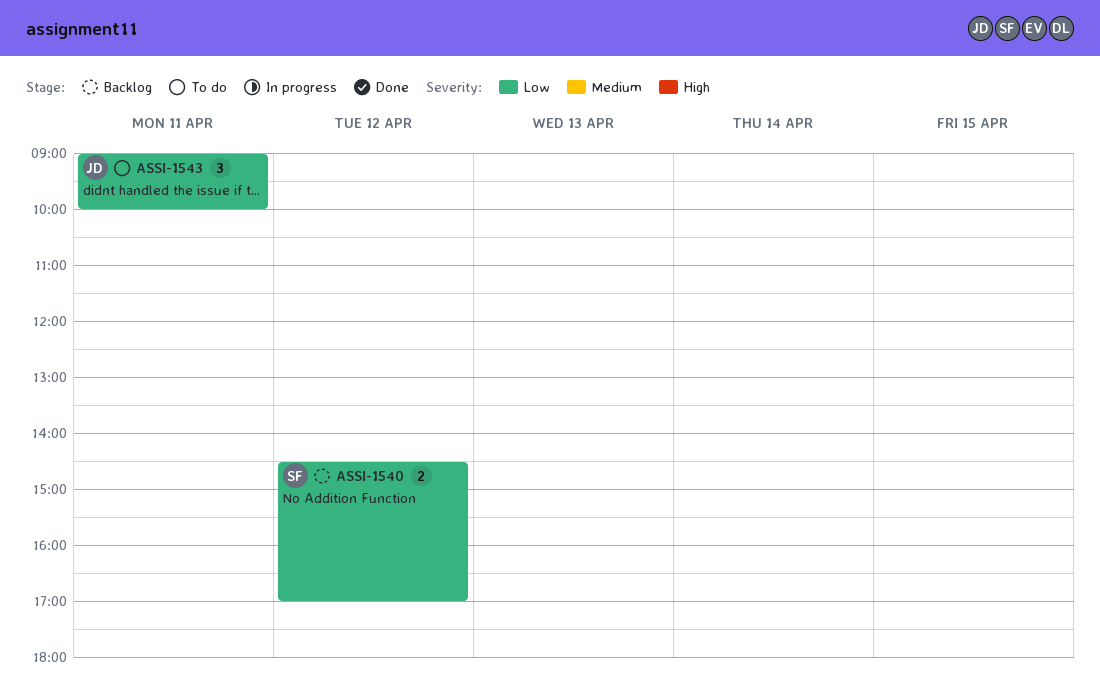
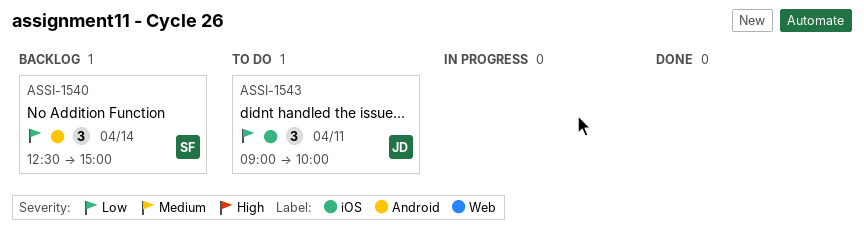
ASSI-1540, estimate: 2 -> 3
ASSI-1540, day: Apr 12 -> Apr 14
ASSI-1540, begins: 14:30 -> 12:30
ASSI-1540, ends: 17:00 -> 15:00

